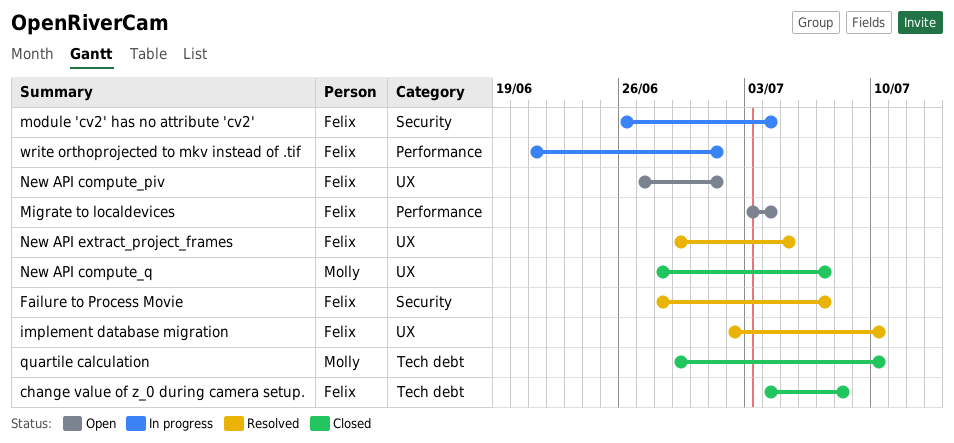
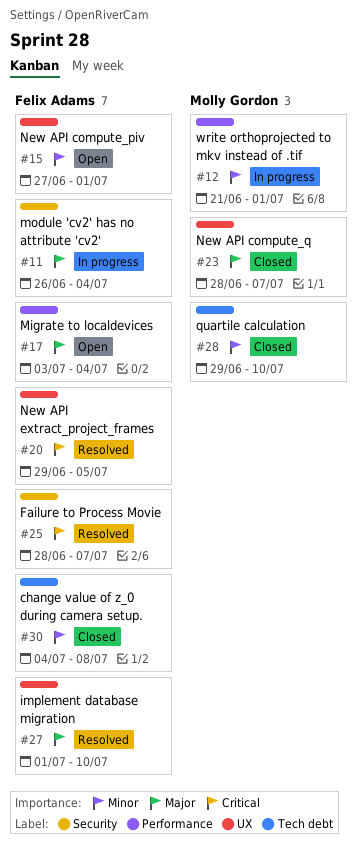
implement database migration, start: Jul 2 -> Jul 1
write orthoprojected to mkv instead of .tif, owner: Felix Adams -> Molly Gordon

